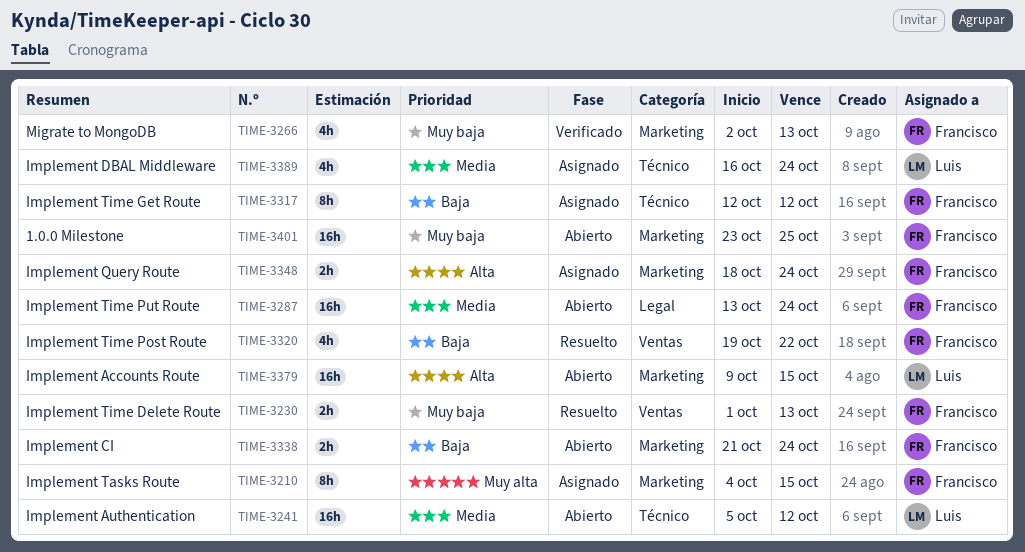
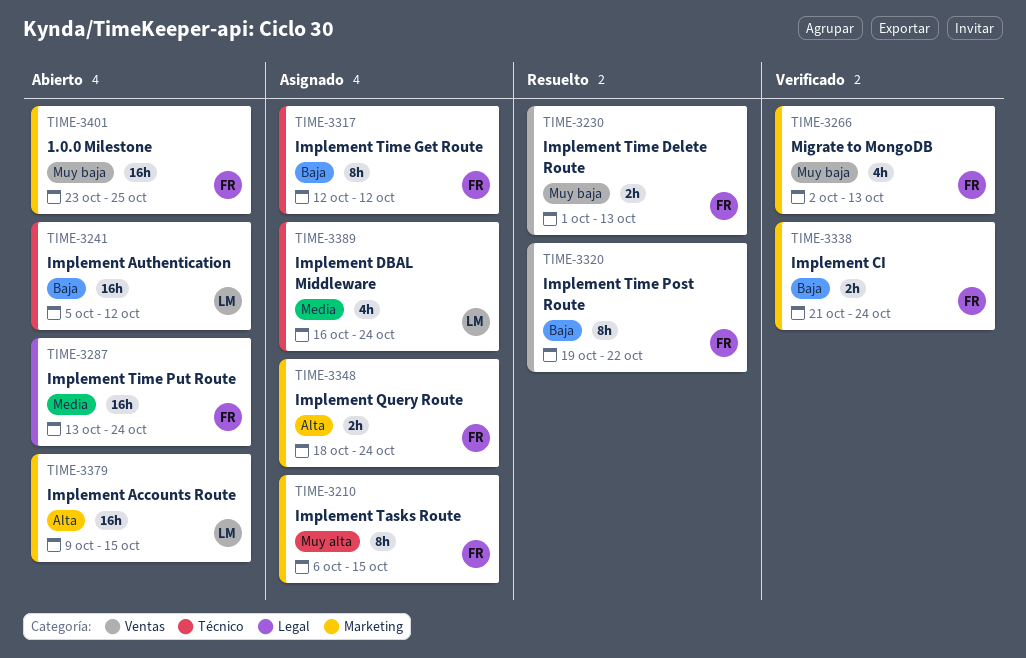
TIME-3210, start: Oct 4 -> Oct 6
TIME-3241, priority: Media -> Baja
TIME-3320, estimate: 4h -> 8h
TIME-3338, status: Abierto -> Verificado

